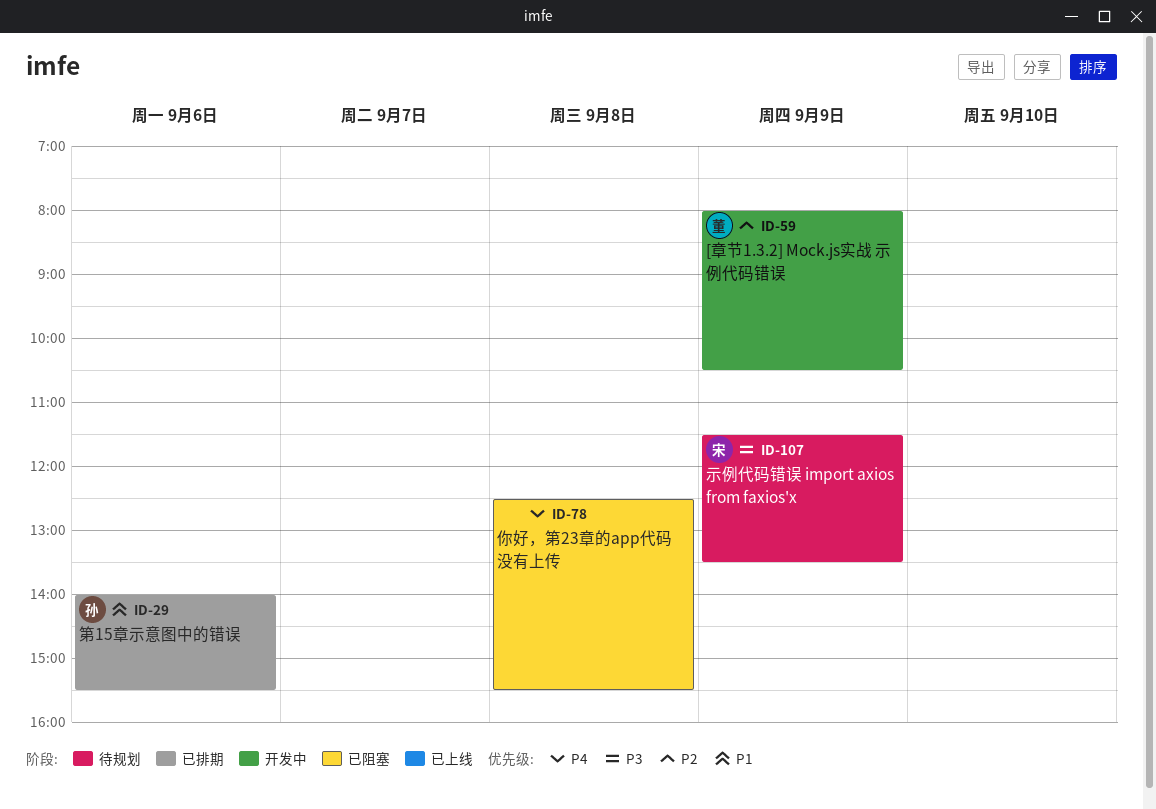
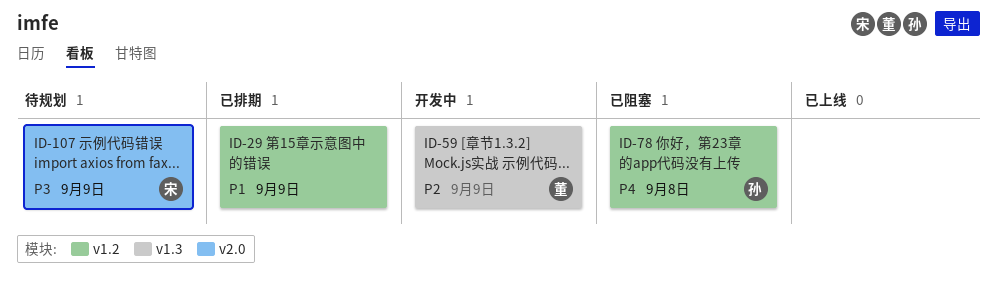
ID-29, owner: 孙 -> none
ID-29, day: Sep 6 -> Sep 9
ID-78, owner: none -> 孙

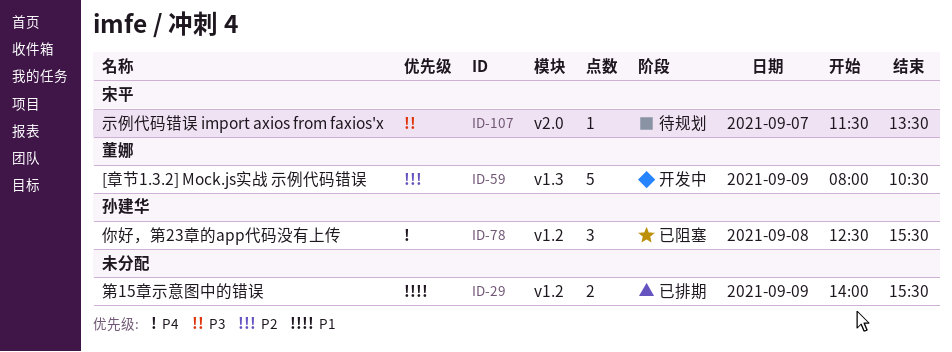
ID-107, day: Sep 9 -> Sep 7

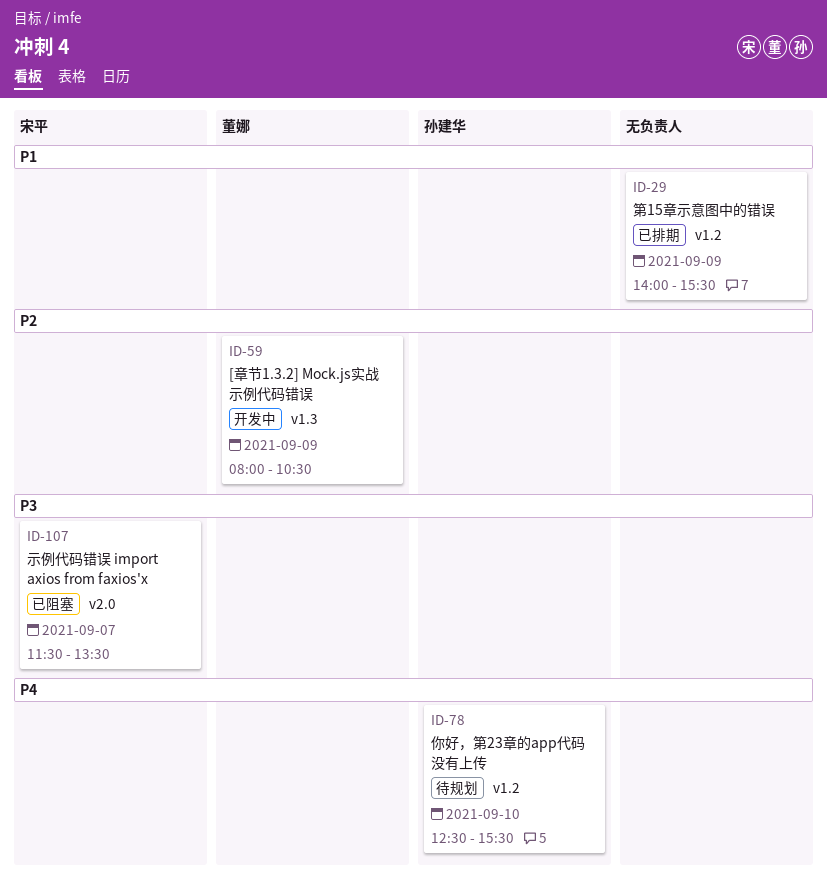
ID-78, status: 已阻塞 -> 待规划
ID-78, day: Sep 8 -> Sep 10
ID-107, status: 待规划 -> 已阻塞

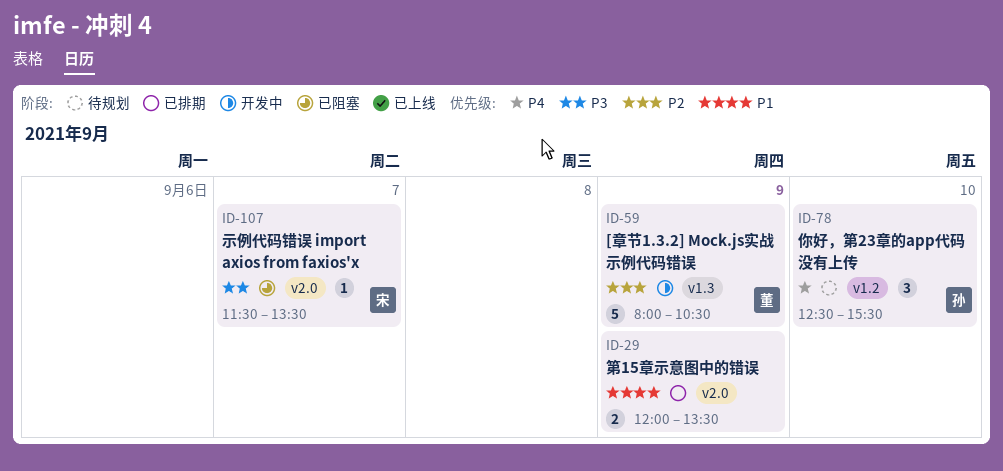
ID-29, label: v1.2 -> v2.0
ID-29, begins: 14:00 -> 12:00
ID-29, ends: 15:30 -> 13:30

